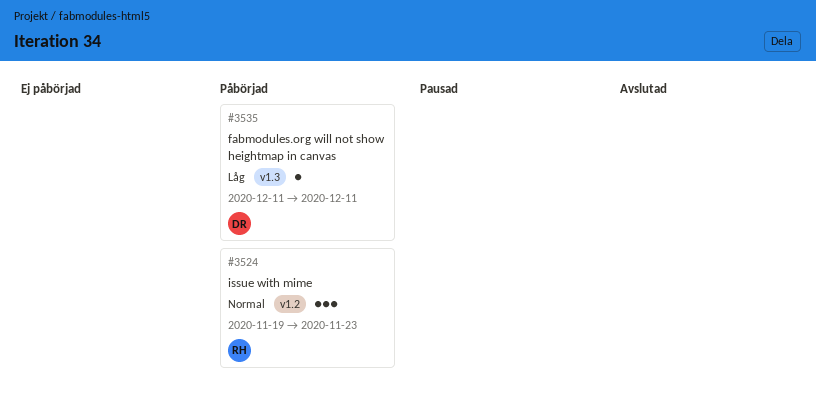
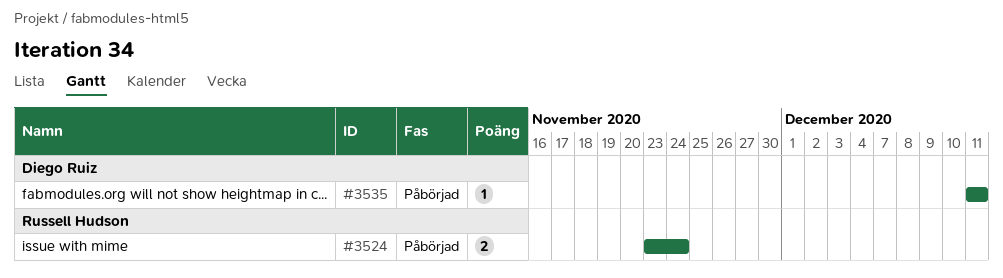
#3524, estimate: 3 -> 2
#3524, start: Nov 19 -> Nov 23
#3524, due: Nov 23 -> Nov 24

